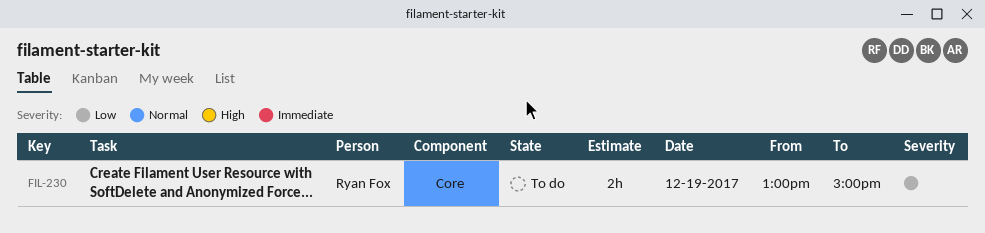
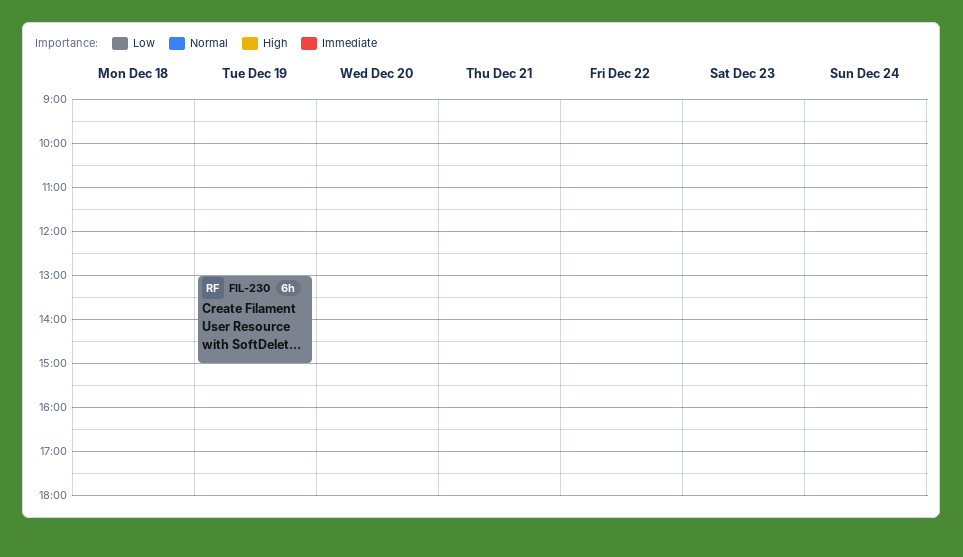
FIL-230, estimate: 2h -> 6h

